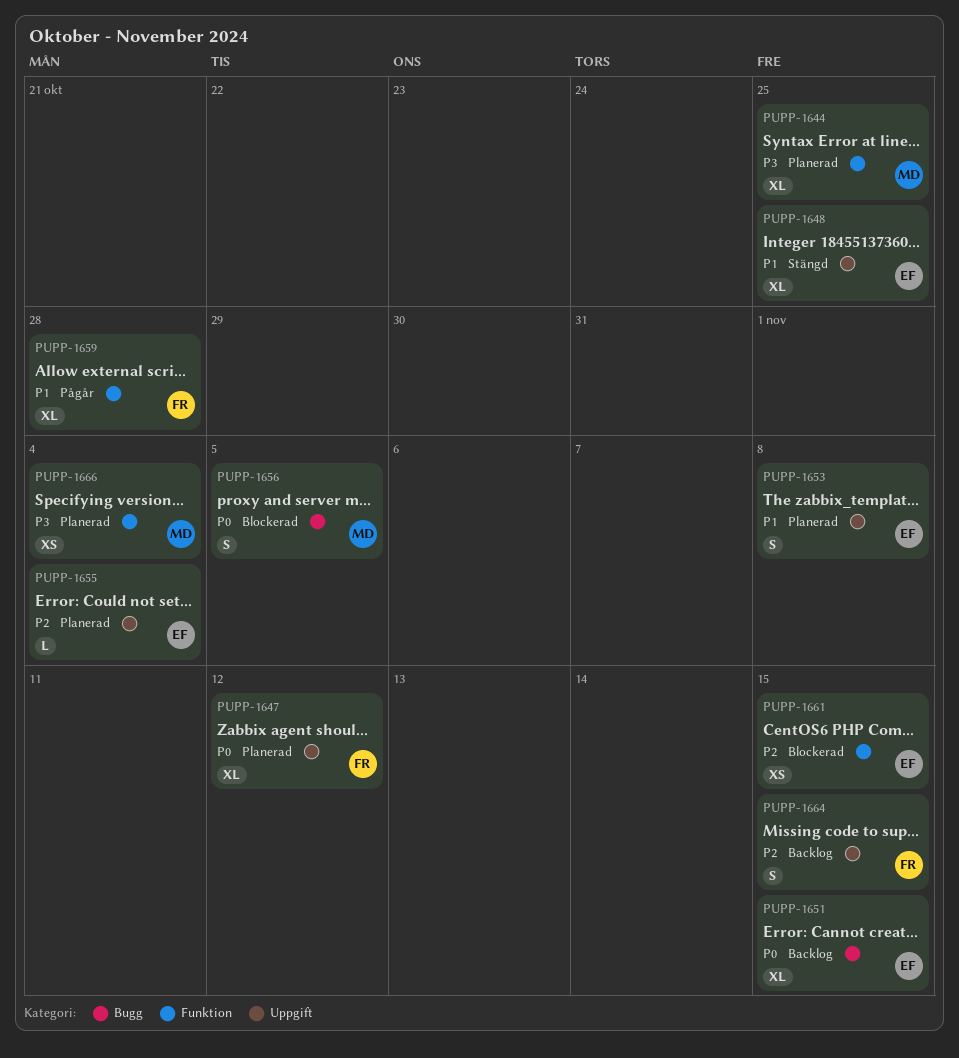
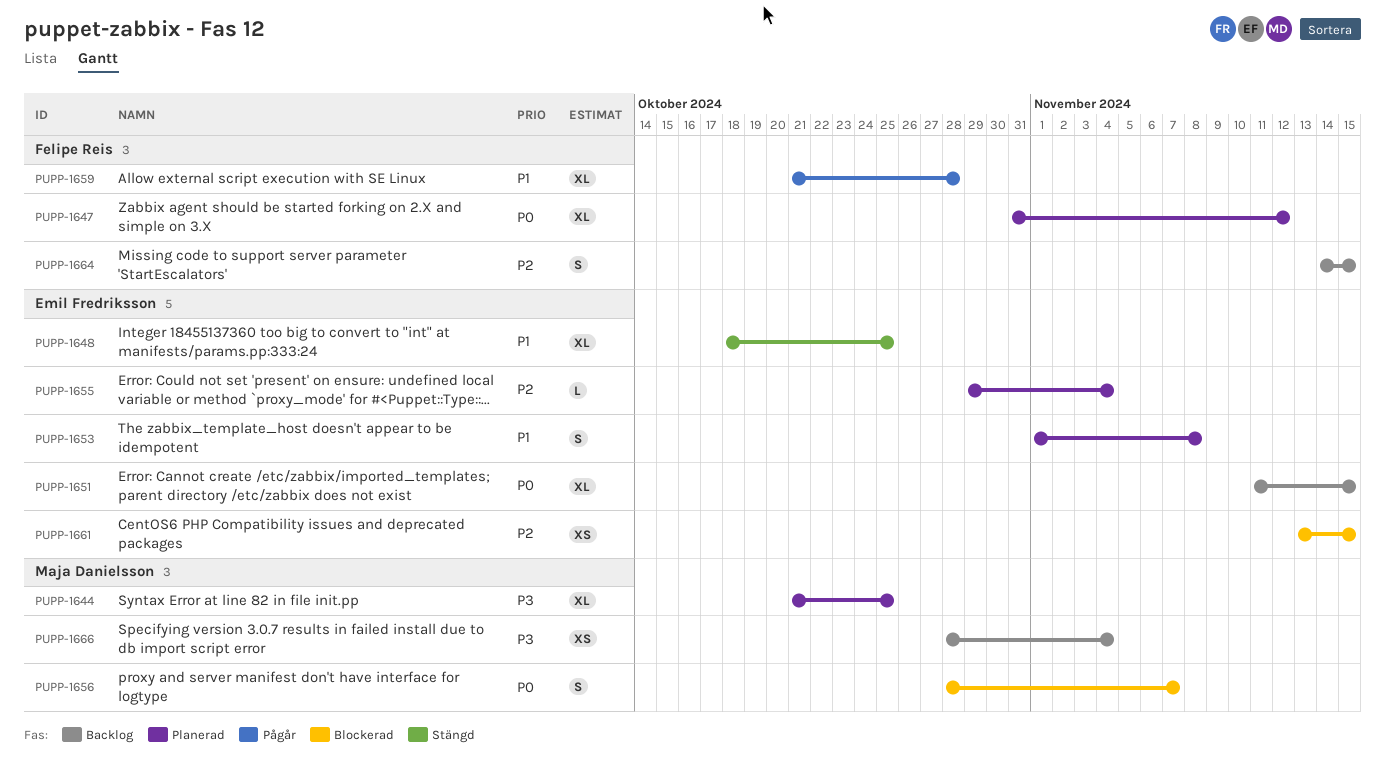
PUPP-1656, due: Nov 5 -> Nov 7
PUPP-1666, status: Planerad -> Backlog

